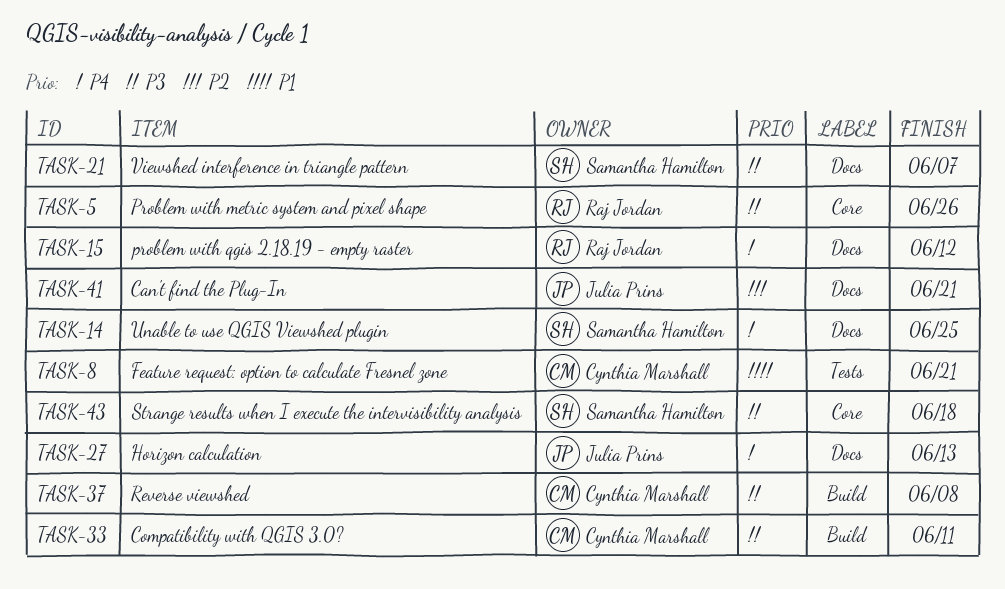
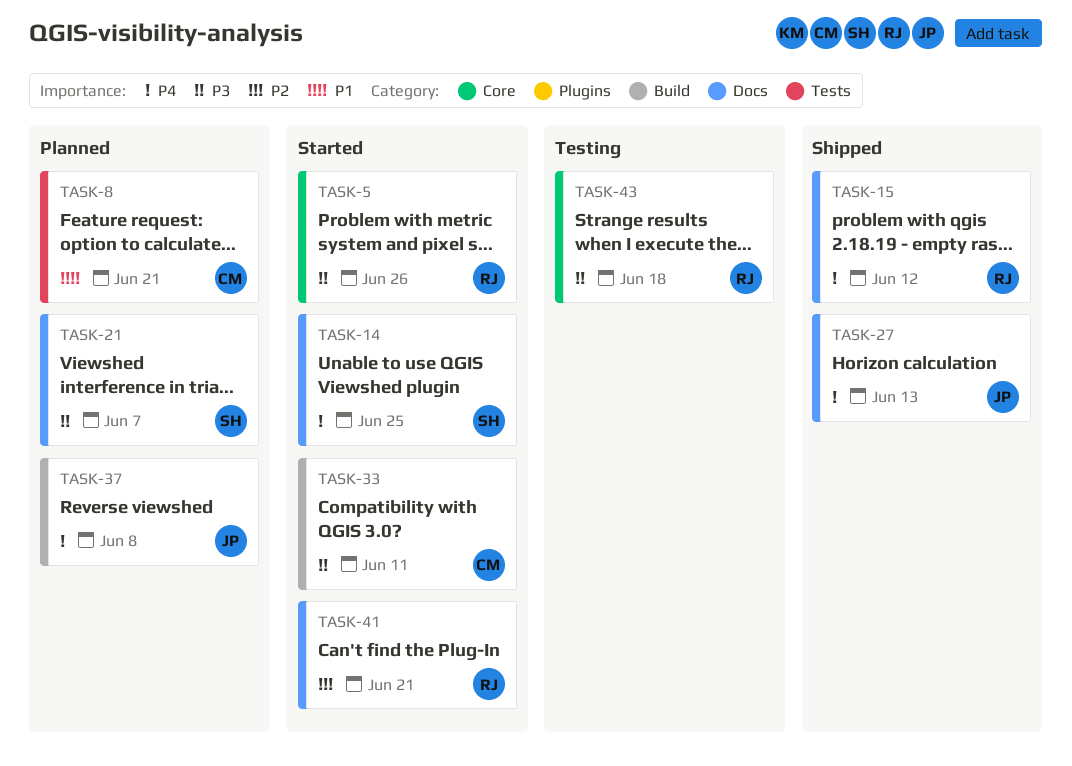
TASK-37, owner: Cynthia Marshall -> Julia Prins
TASK-37, priority: P3 -> P4
TASK-41, owner: Julia Prins -> Raj Jordan
TASK-43, owner: Samantha Hamilton -> Raj Jordan

